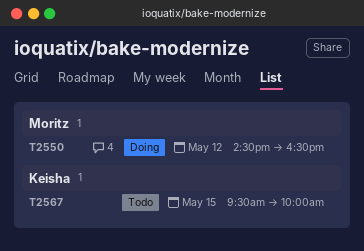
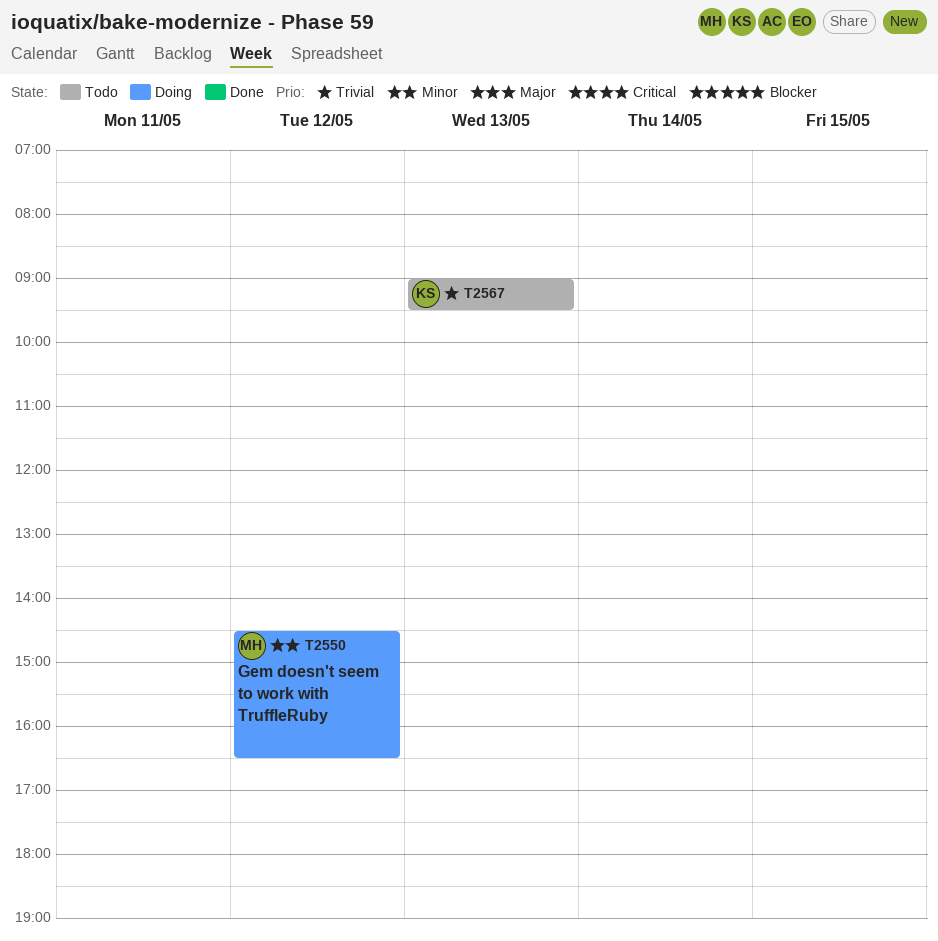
T2567, day: May 15 -> May 13
T2567, begins: 09:30 -> 09:00
T2567, ends: 10:00 -> 09:30

